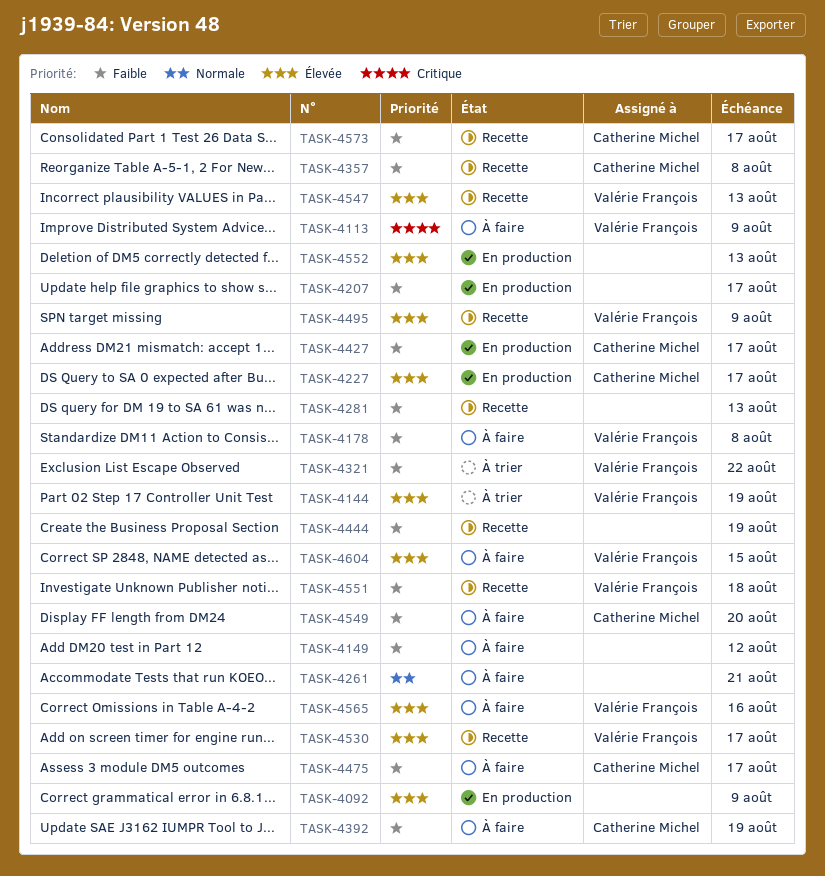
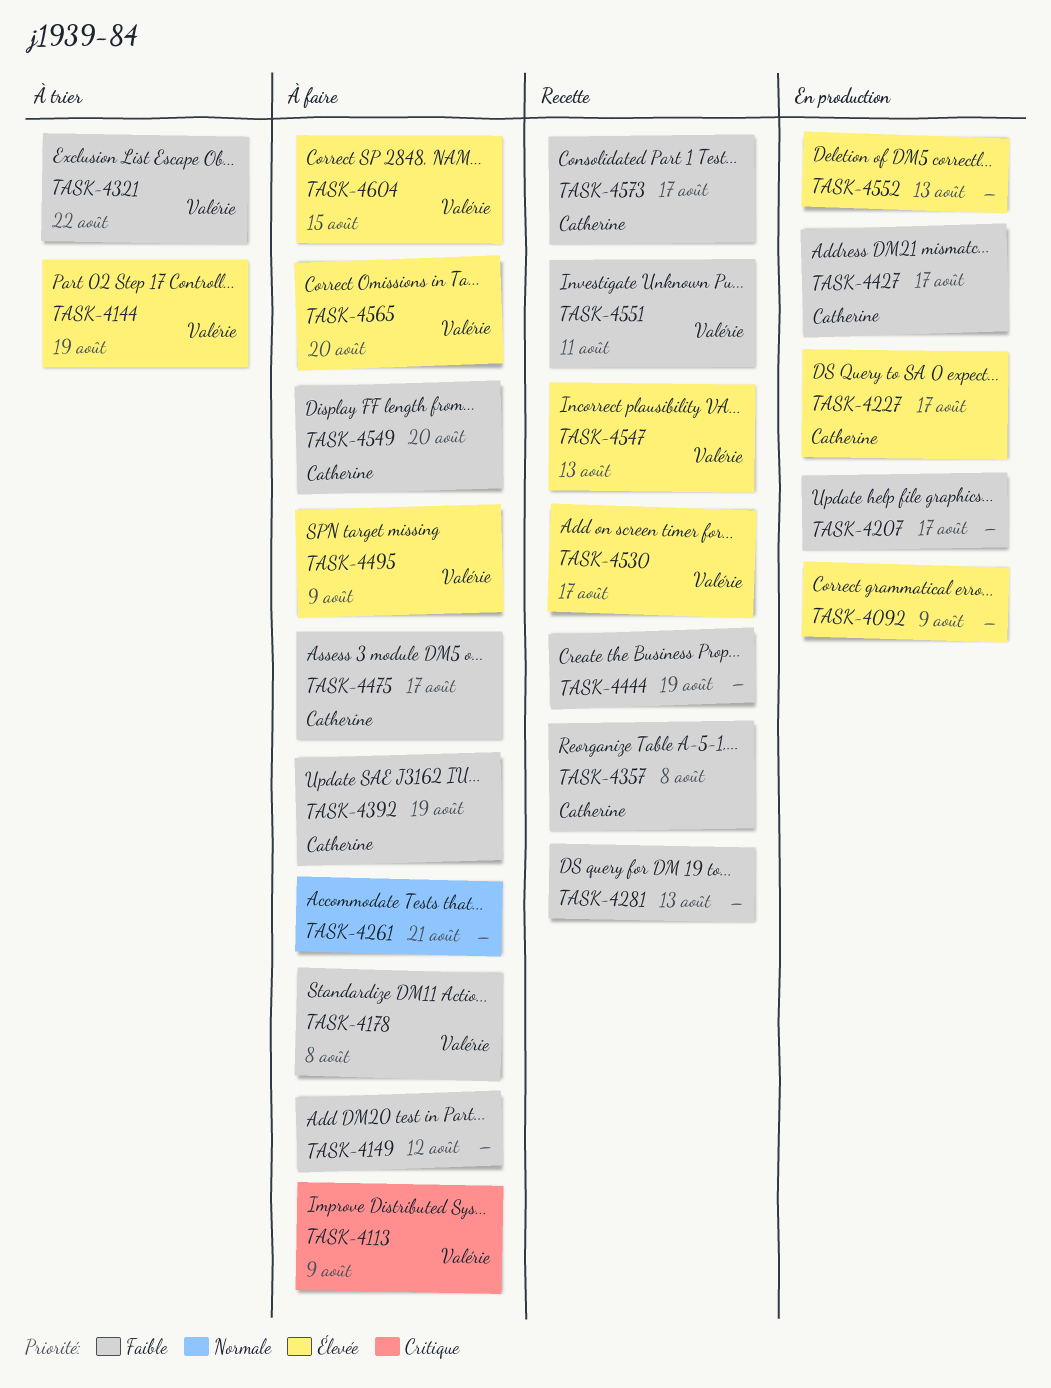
TASK-4495, status: Recette -> À faire
TASK-4551, due: Aug 18 -> Aug 11
TASK-4565, due: Aug 16 -> Aug 20

